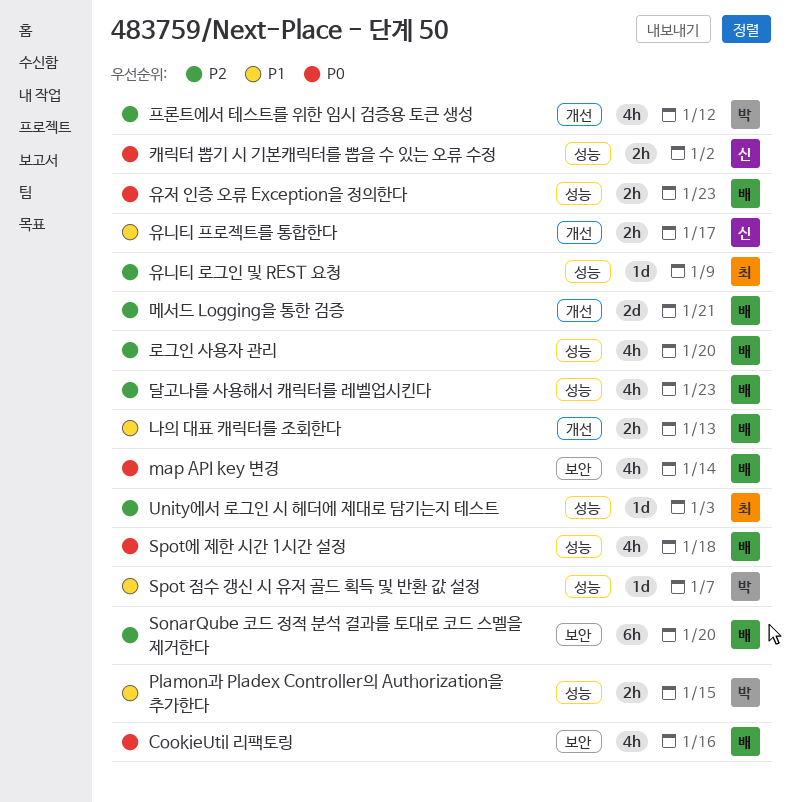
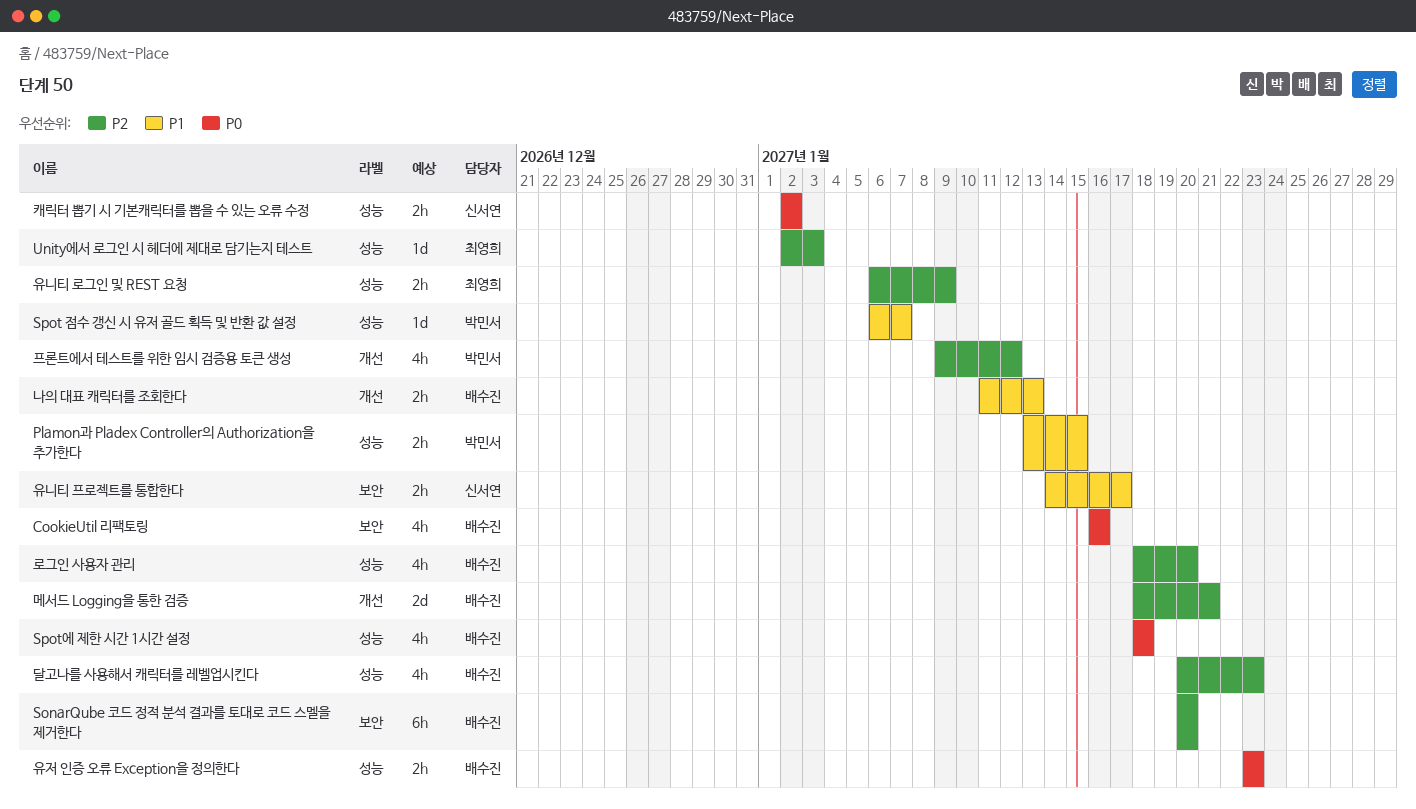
map API key 변경: present -> none
유니티 로그인 및 REST 요청, estimate: 1d -> 2h
유니티 프로젝트를 통합한다, label: 개선 -> 보안

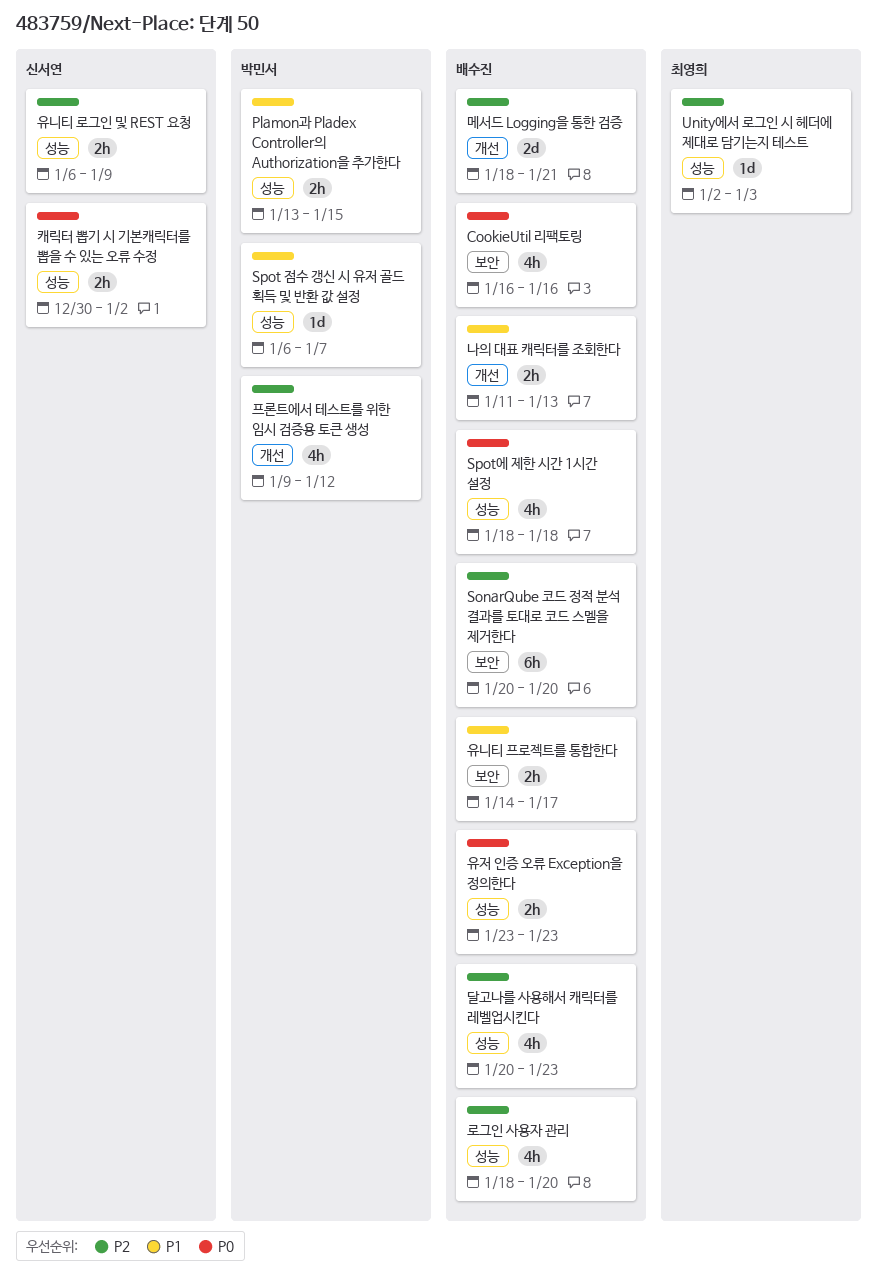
유니티 로그인 및 REST 요청, owner: 최영희 -> 신서연
유니티 프로젝트를 통합한다, owner: 신서연 -> 배수진
캐릭터 뽑기 시 기본캐릭터를 뽑을 수 있는 오류 수정, start: Jan 2 -> Dec 30

